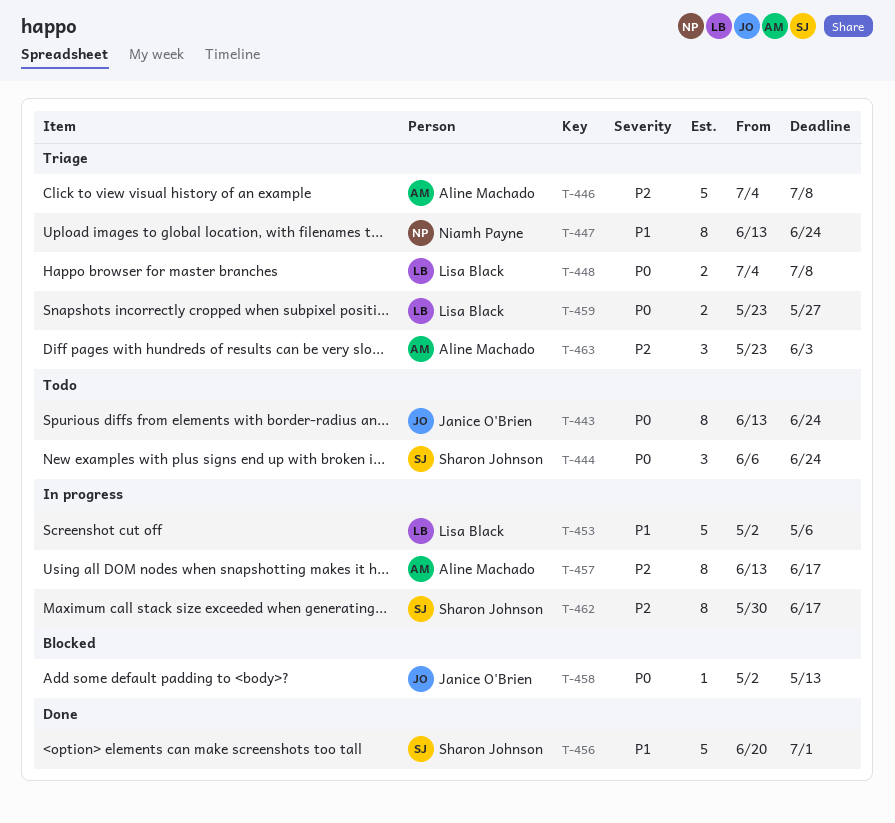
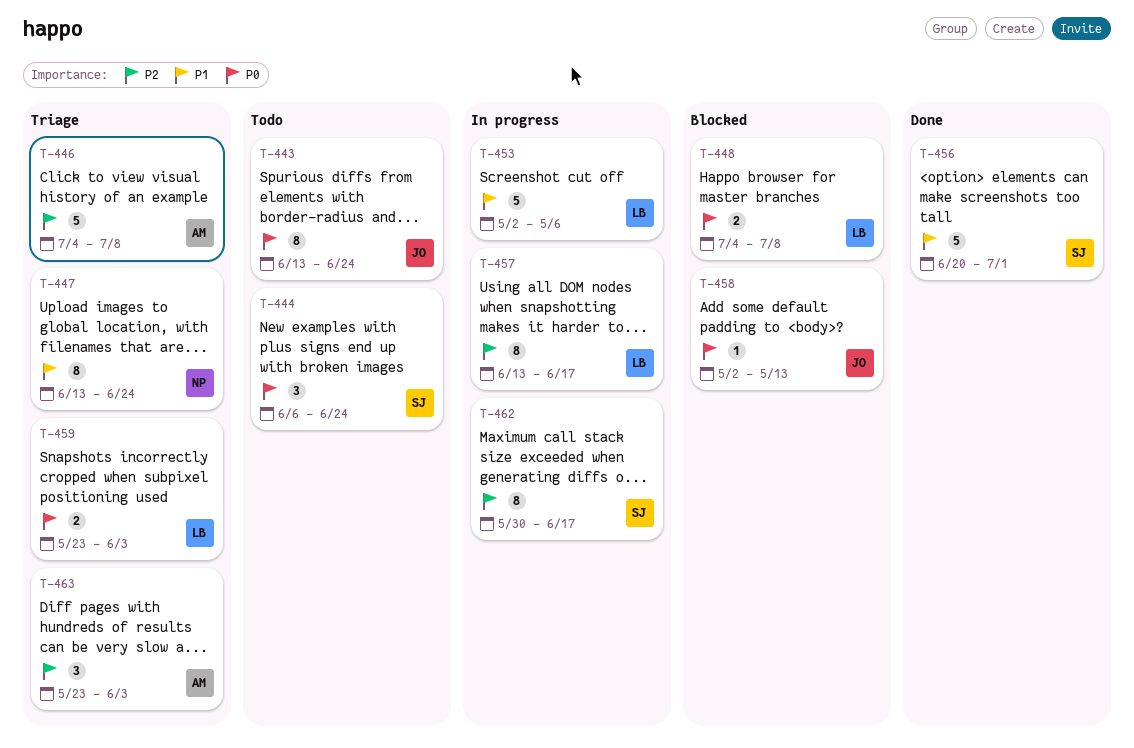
T-448, status: Triage -> Blocked
T-457, owner: Aline Machado -> Lisa Black
T-459, due: May 27 -> Jun 3

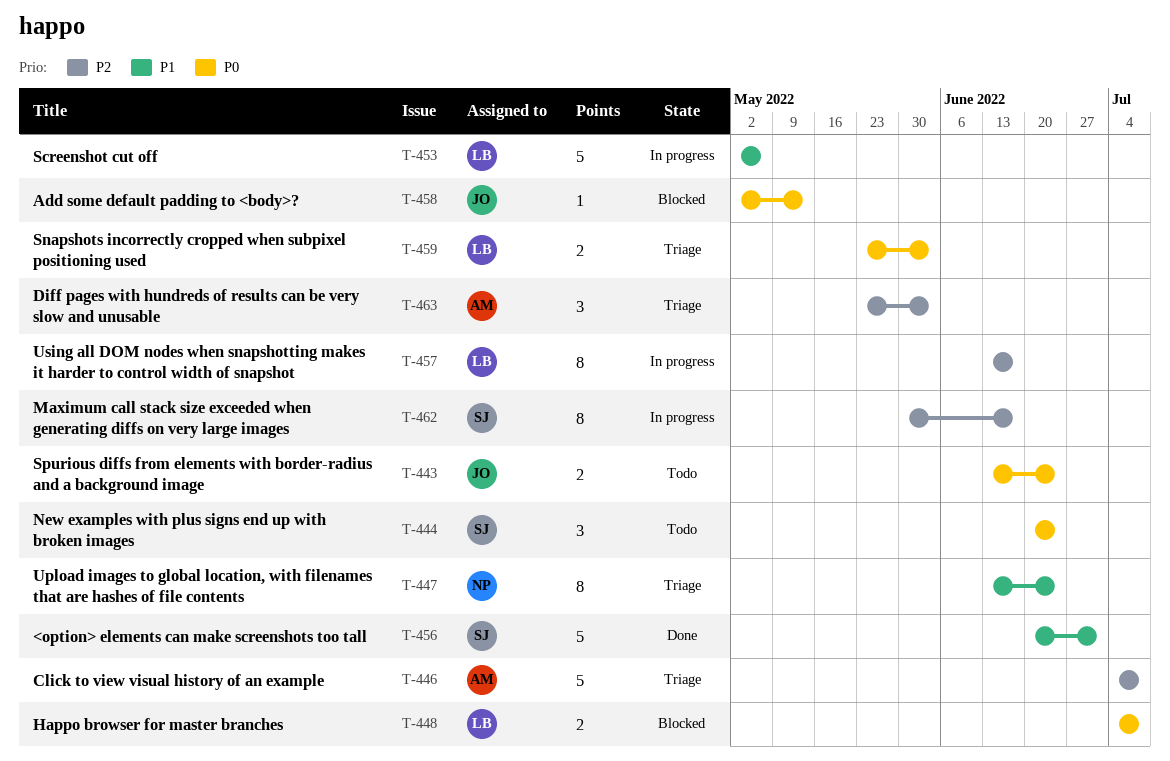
T-443, estimate: 8 -> 2
T-444, start: Jun 6 -> Jun 20

